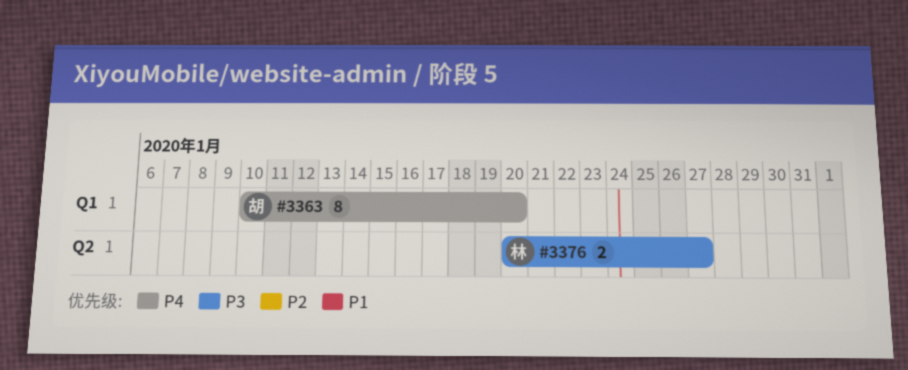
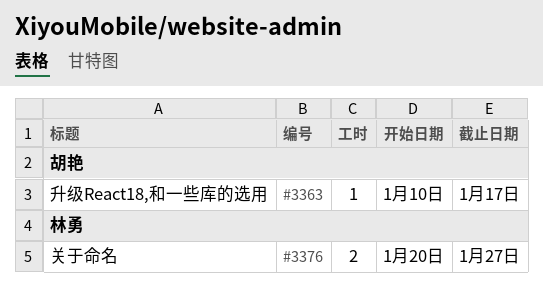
#3363, estimate: 8 -> 1
#3363, due: Jan 20 -> Jan 17

